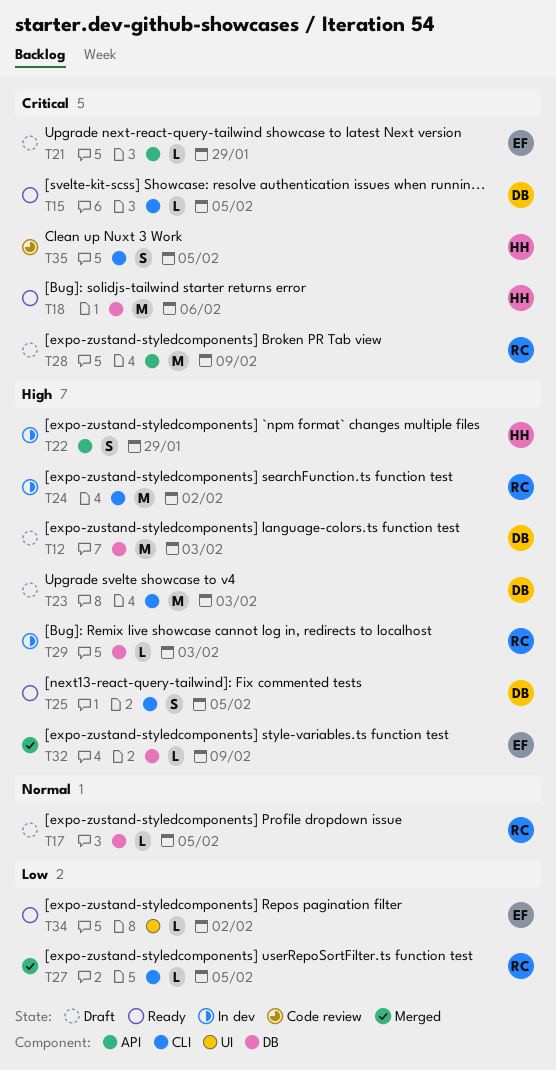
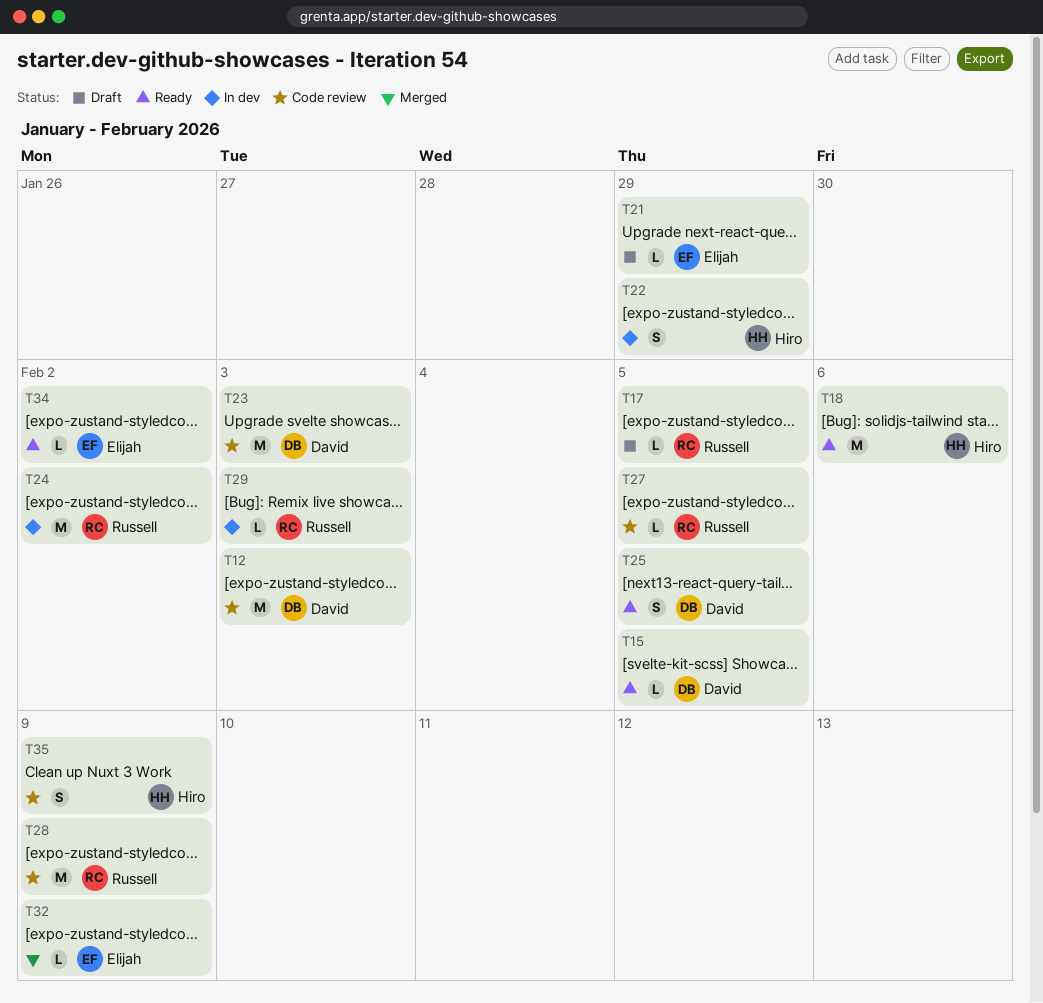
T12, status: Draft -> Code review
T23, status: Draft -> Code review
T27, status: Merged -> Code review
T28, status: Draft -> Code review
T35, due: Feb 5 -> Feb 9

